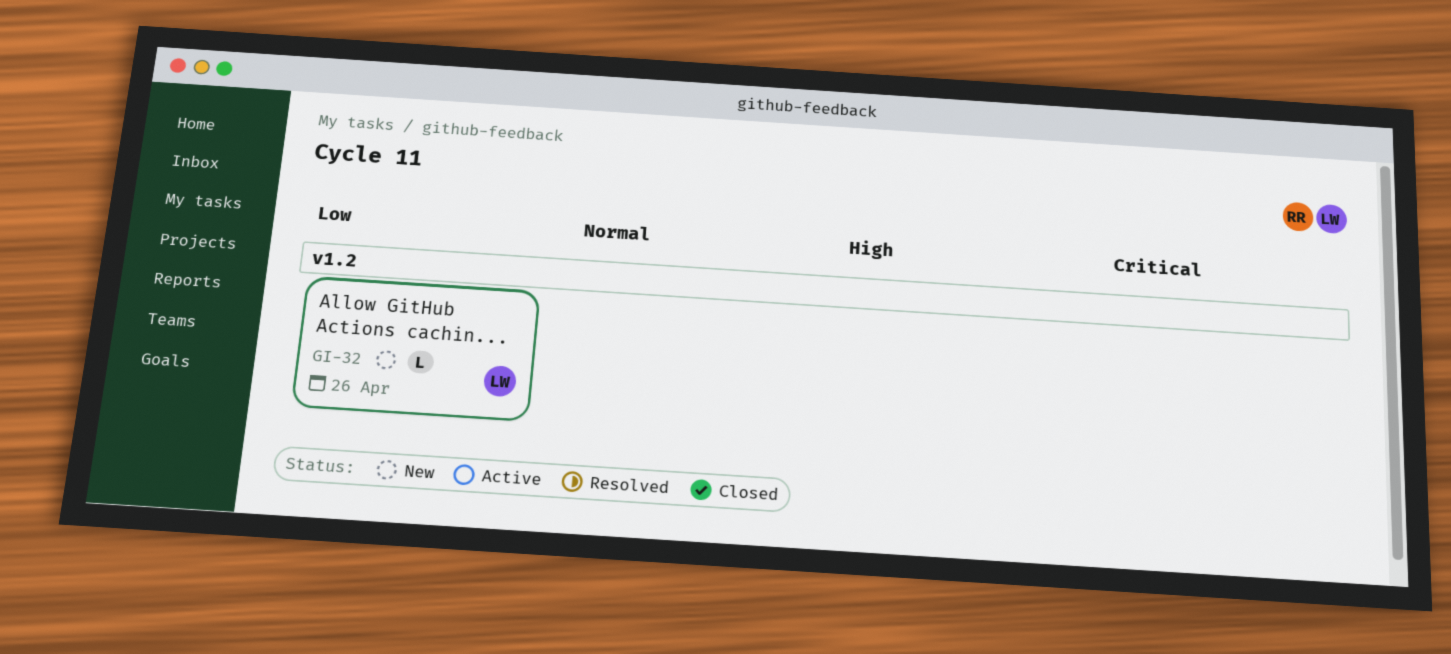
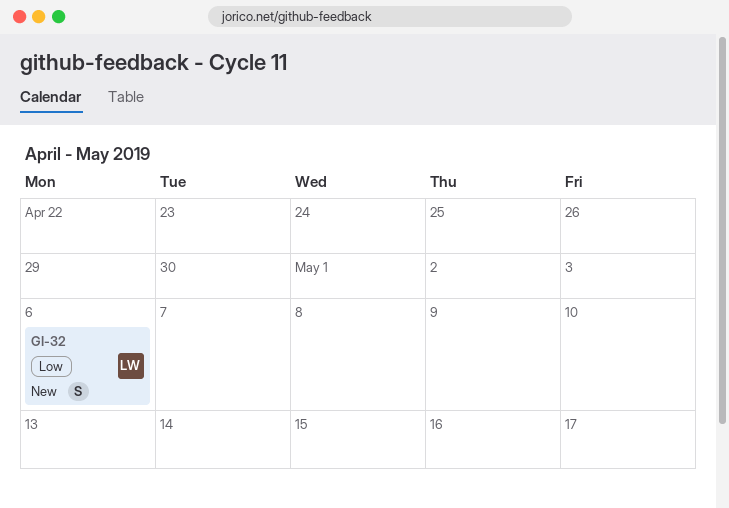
GI-32, estimate: L -> S
GI-32, due: Apr 26 -> May 6

